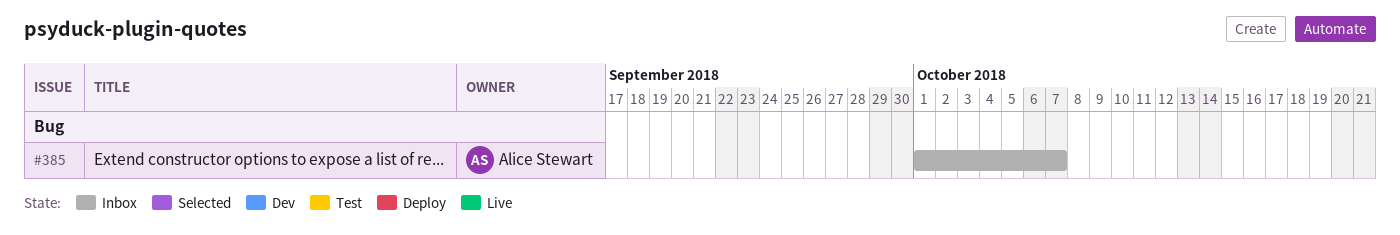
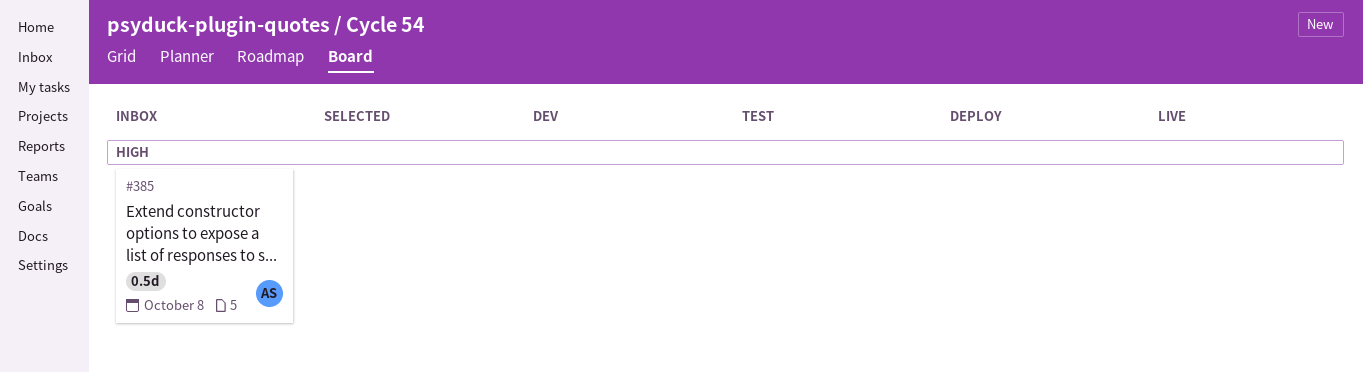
#385, due: Oct 7 -> Oct 8

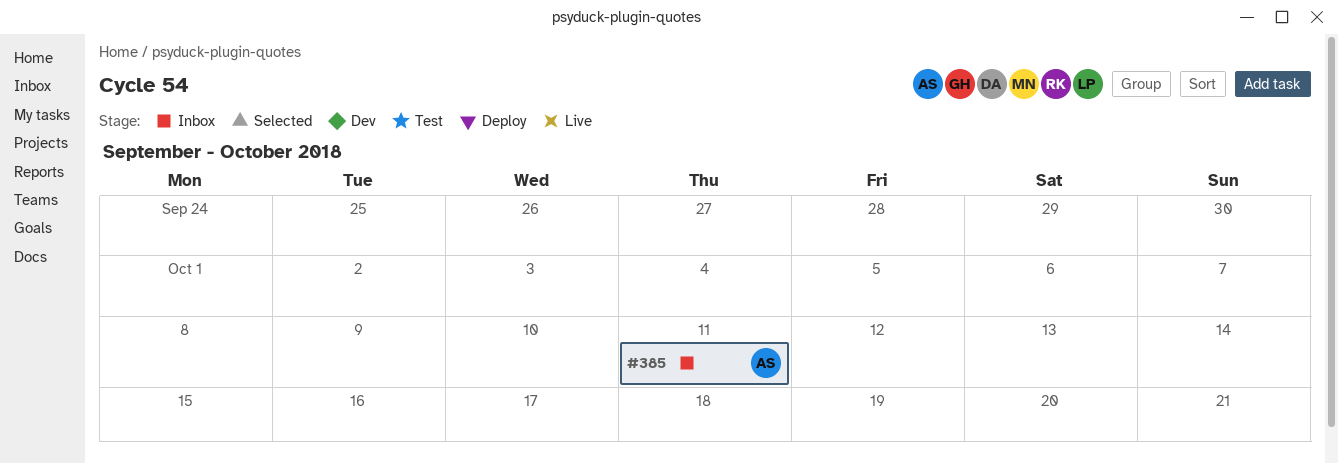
#385, due: Oct 8 -> Oct 11

